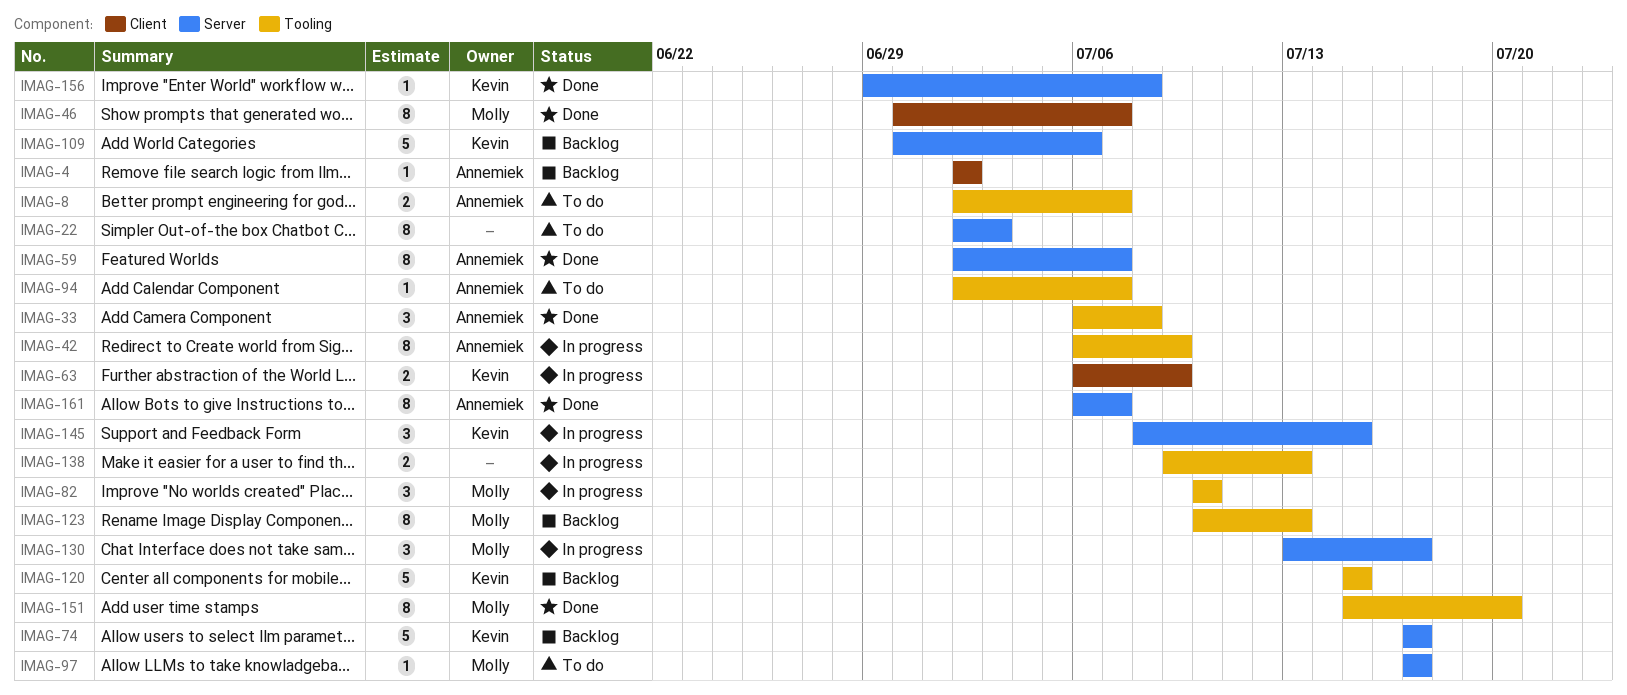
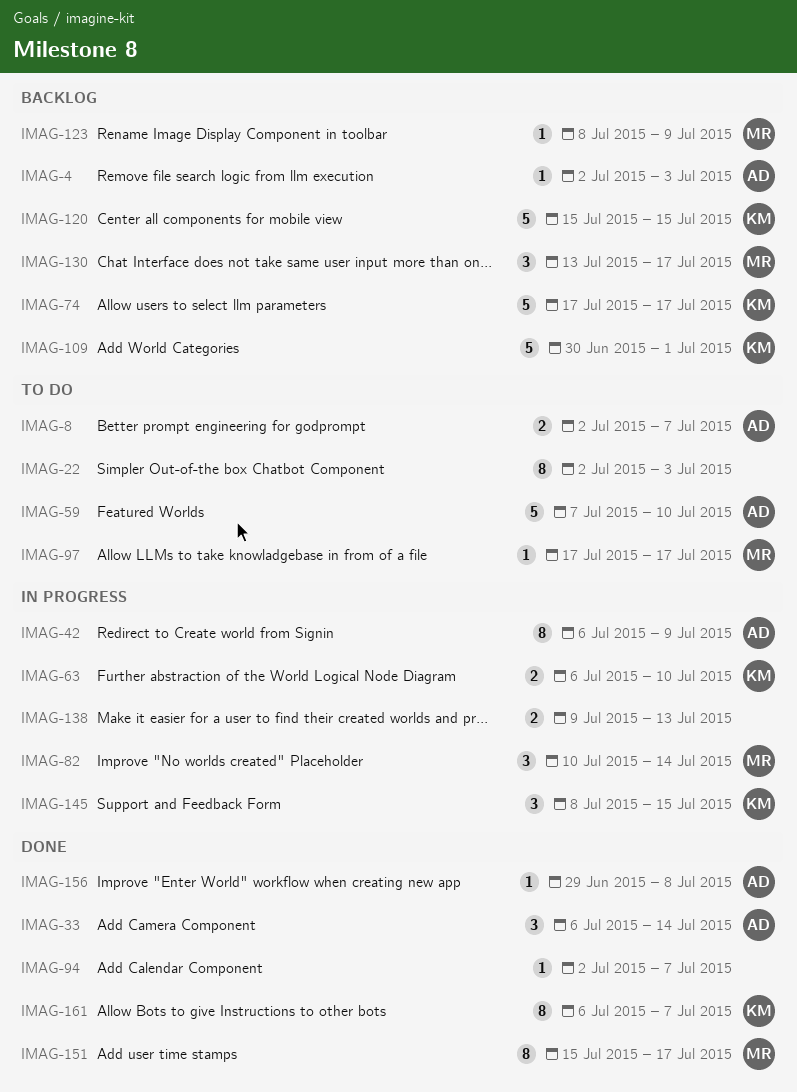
IMAG-4, due: Jul 2 -> Jul 3
IMAG-33, due: Jul 8 -> Jul 14
IMAG-46: present -> none
IMAG-59, status: Done -> To do
IMAG-59, estimate: 8 -> 5
IMAG-59, start: Jul 2 -> Jul 7
IMAG-59, due: Jul 7 -> Jul 10
IMAG-63, due: Jul 9 -> Jul 10
IMAG-82, due: Jul 10 -> Jul 14
IMAG-94, status: To do -> Done
IMAG-94, owner: Annemiek -> none
IMAG-109, due: Jul 6 -> Jul 1
IMAG-123, estimate: 8 -> 1
IMAG-123, start: Jul 10 -> Jul 8
IMAG-123, due: Jul 13 -> Jul 9
IMAG-130, status: In progress -> Backlog
IMAG-151, due: Jul 20 -> Jul 17
IMAG-156, owner: Kevin -> Annemiek
IMAG-161, owner: Annemiek -> Kevin

